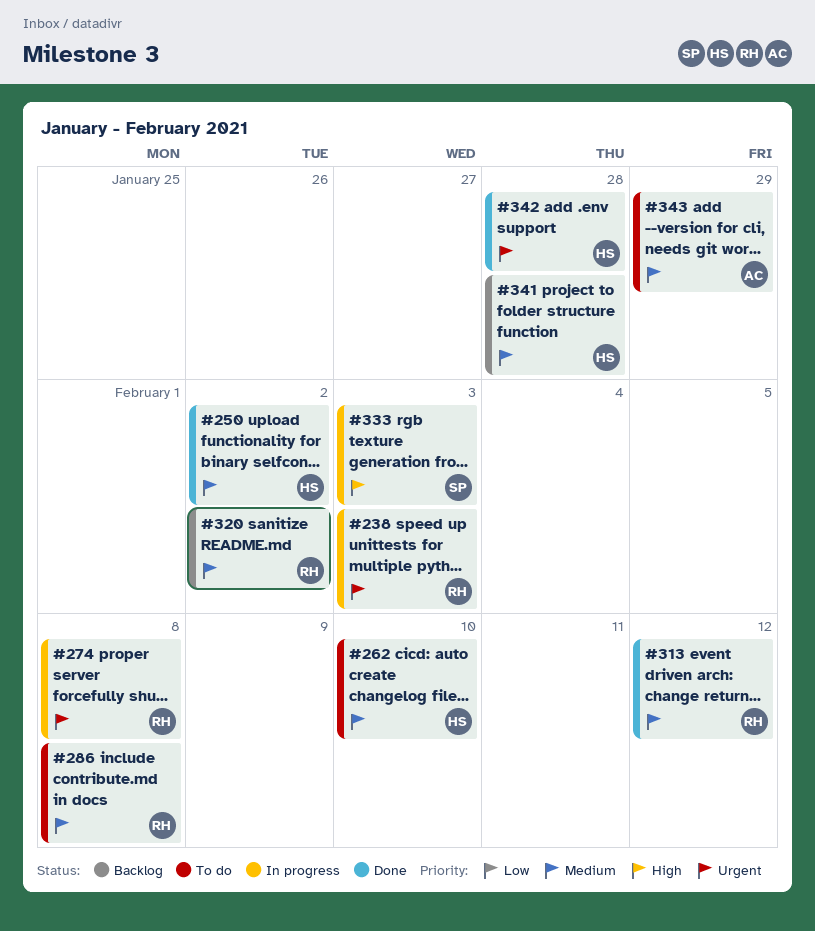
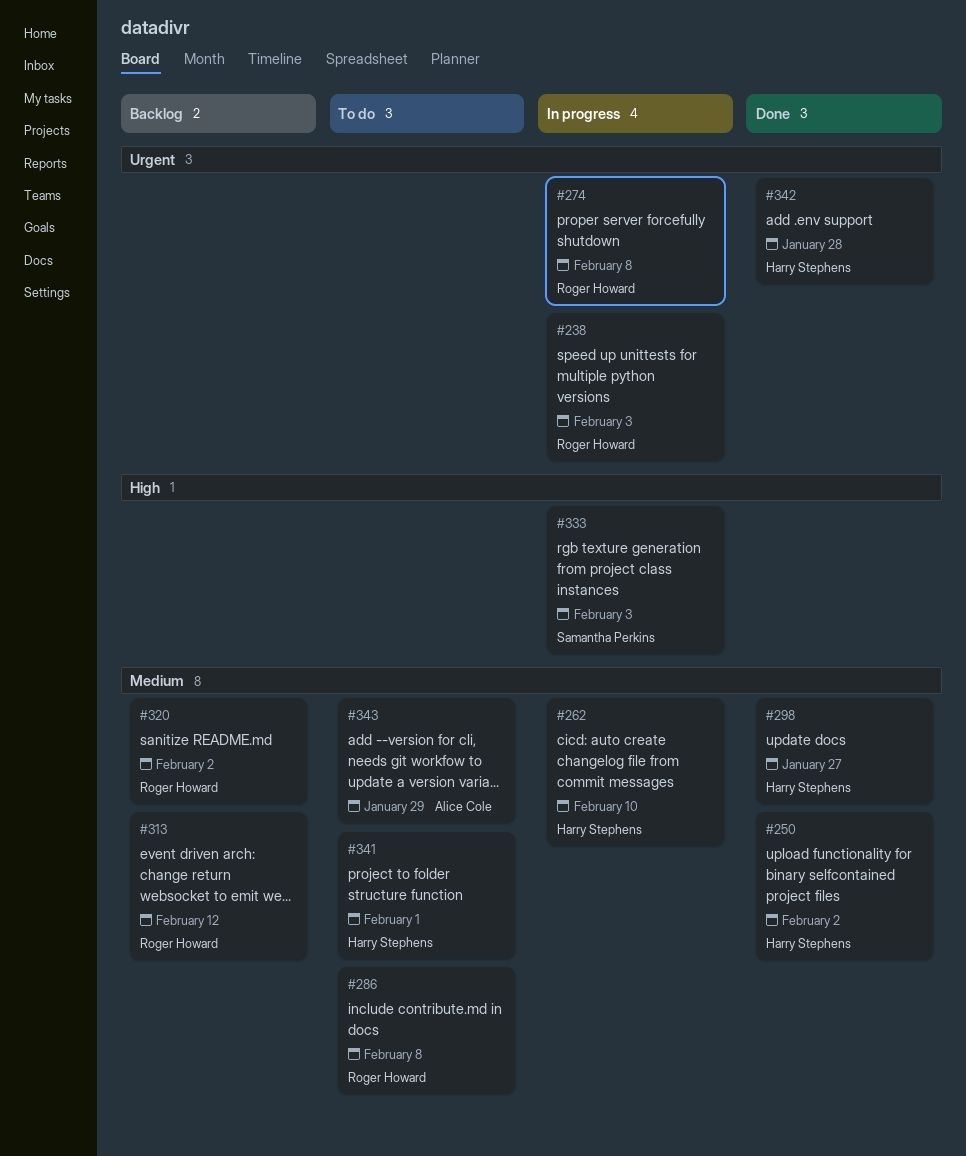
#262, status: To do -> In progress
#298: none -> present
#313, status: Done -> Backlog
#341, status: Backlog -> To do
#341, due: Jan 28 -> Feb 1

